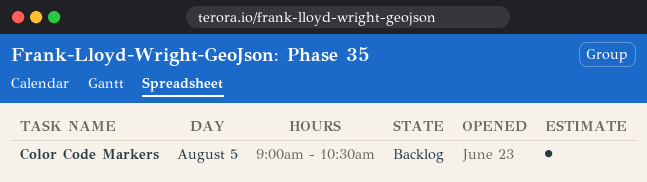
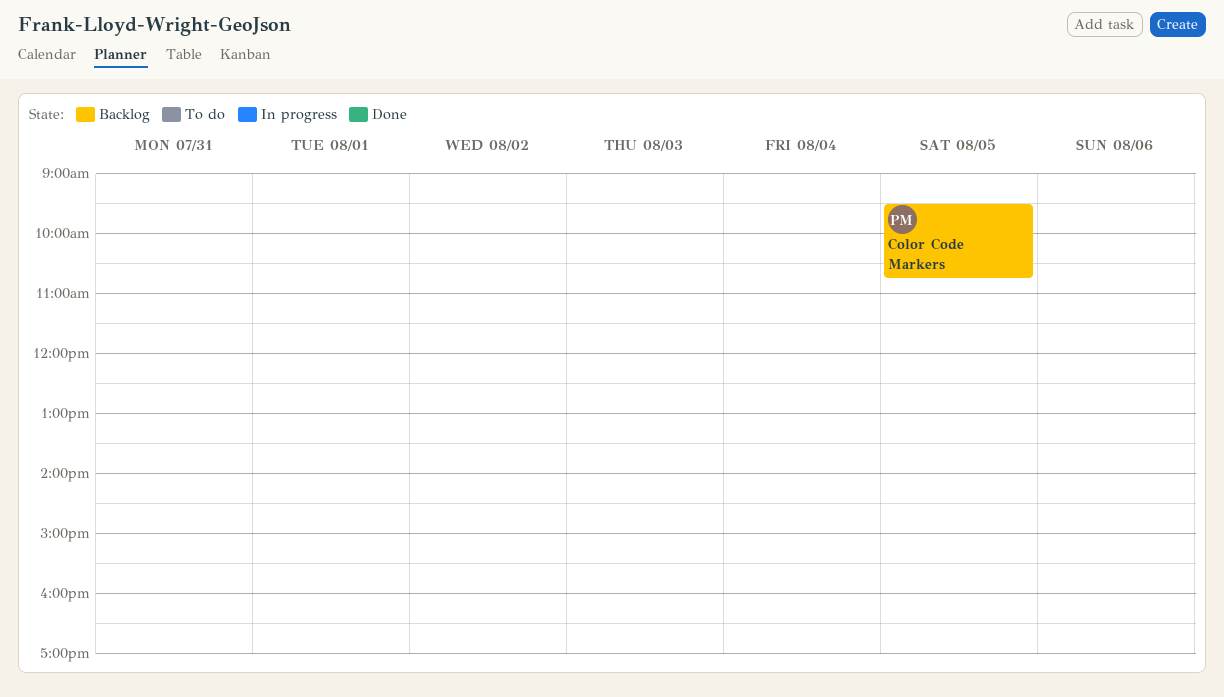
Color Code Markers, begins: 09:00 -> 09:30
Color Code Markers, ends: 10:30 -> 10:45

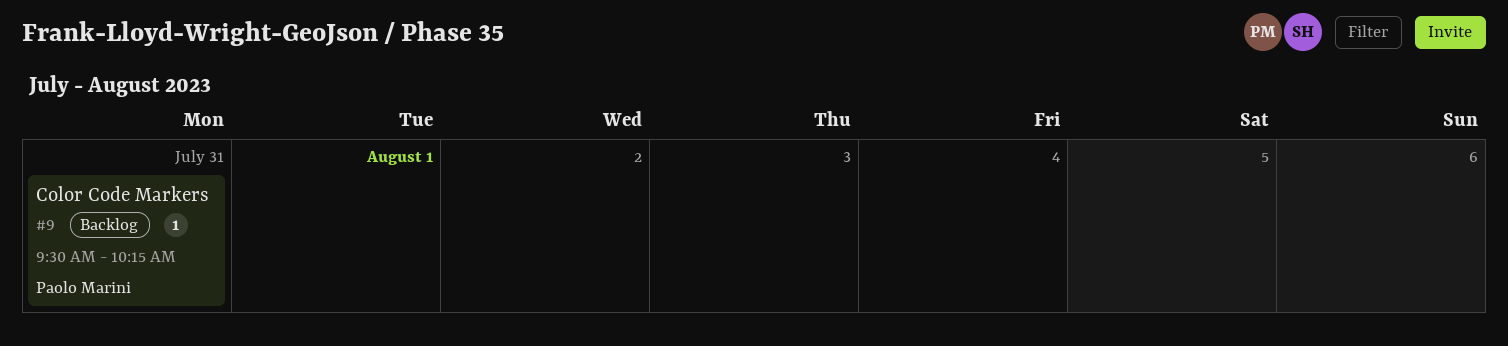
Color Code Markers, day: Aug 5 -> Jul 31
Color Code Markers, ends: 10:45 -> 10:15

